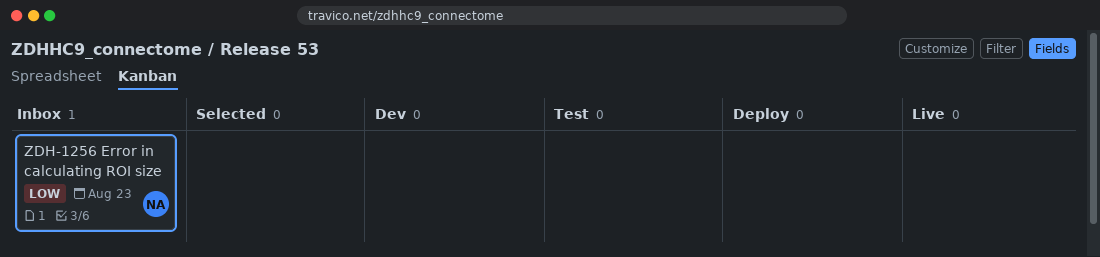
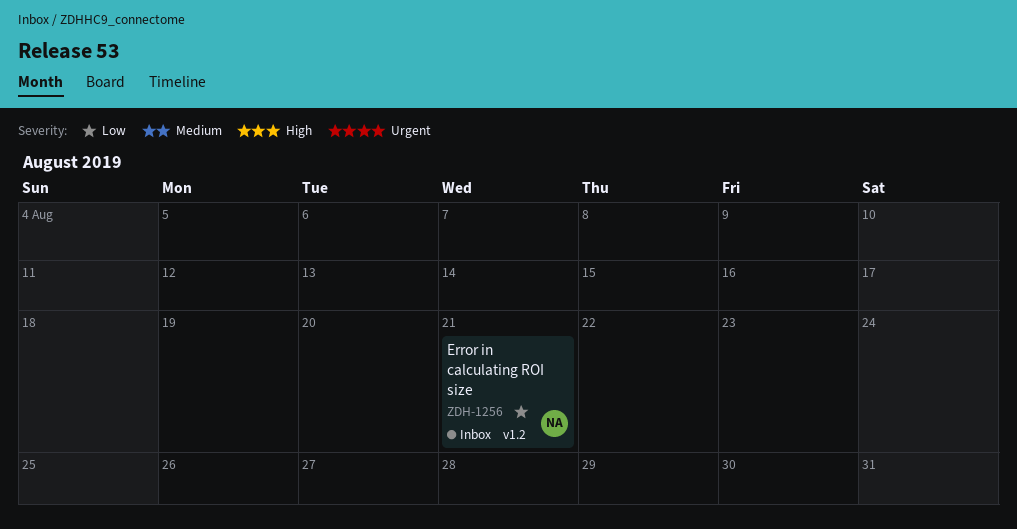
ZDH-1256, due: Aug 23 -> Aug 21

